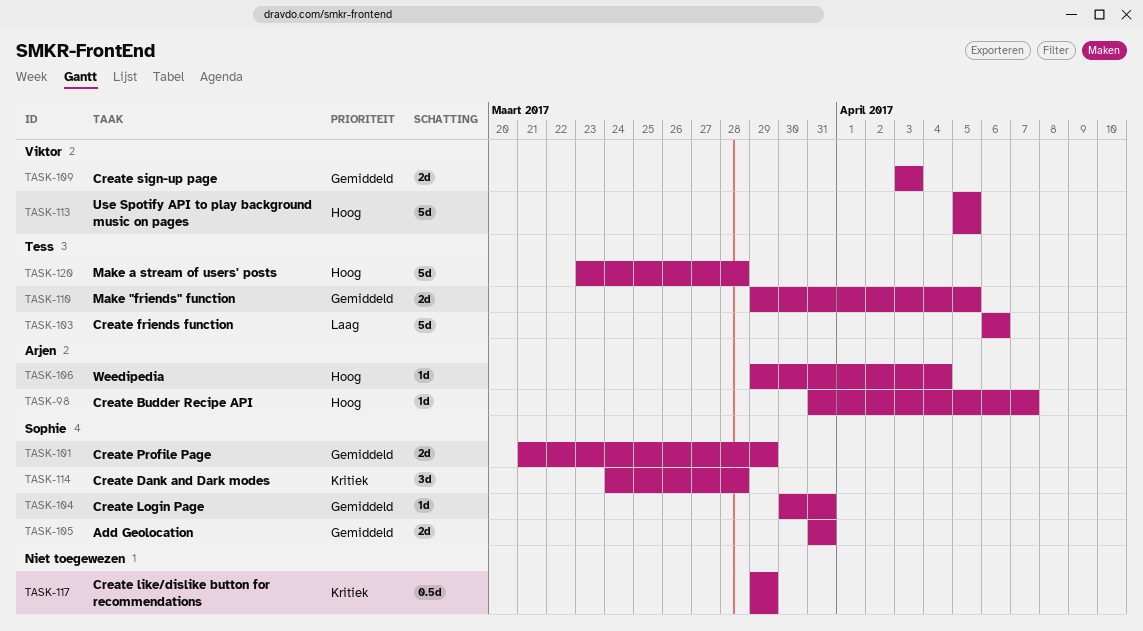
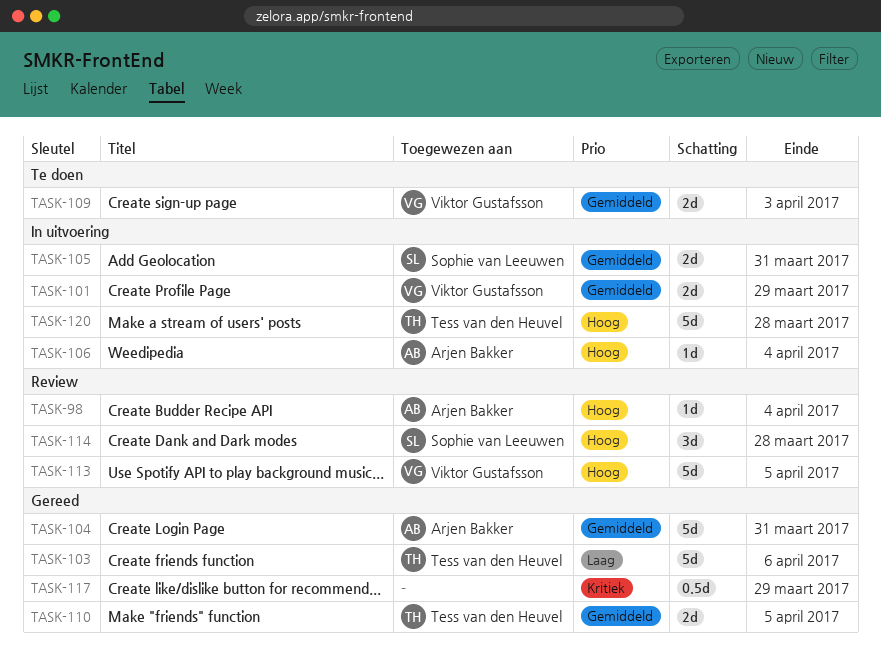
TASK-98, due: Apr 7 -> Apr 4
TASK-101, owner: Sophie van Leeuwen -> Viktor Gustafsson
TASK-104, owner: Sophie van Leeuwen -> Arjen Bakker
TASK-104, estimate: 1d -> 5d
TASK-114, priority: Kritiek -> Hoog

